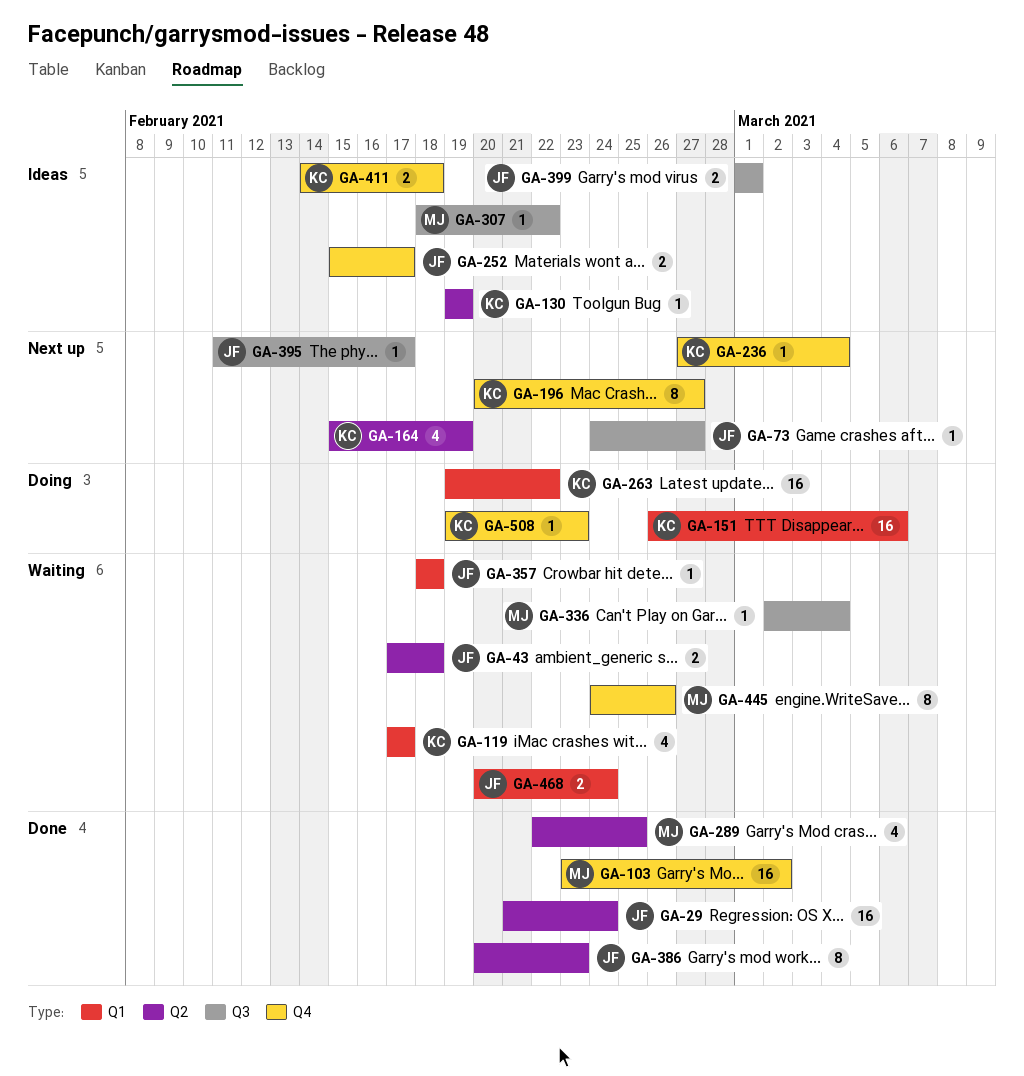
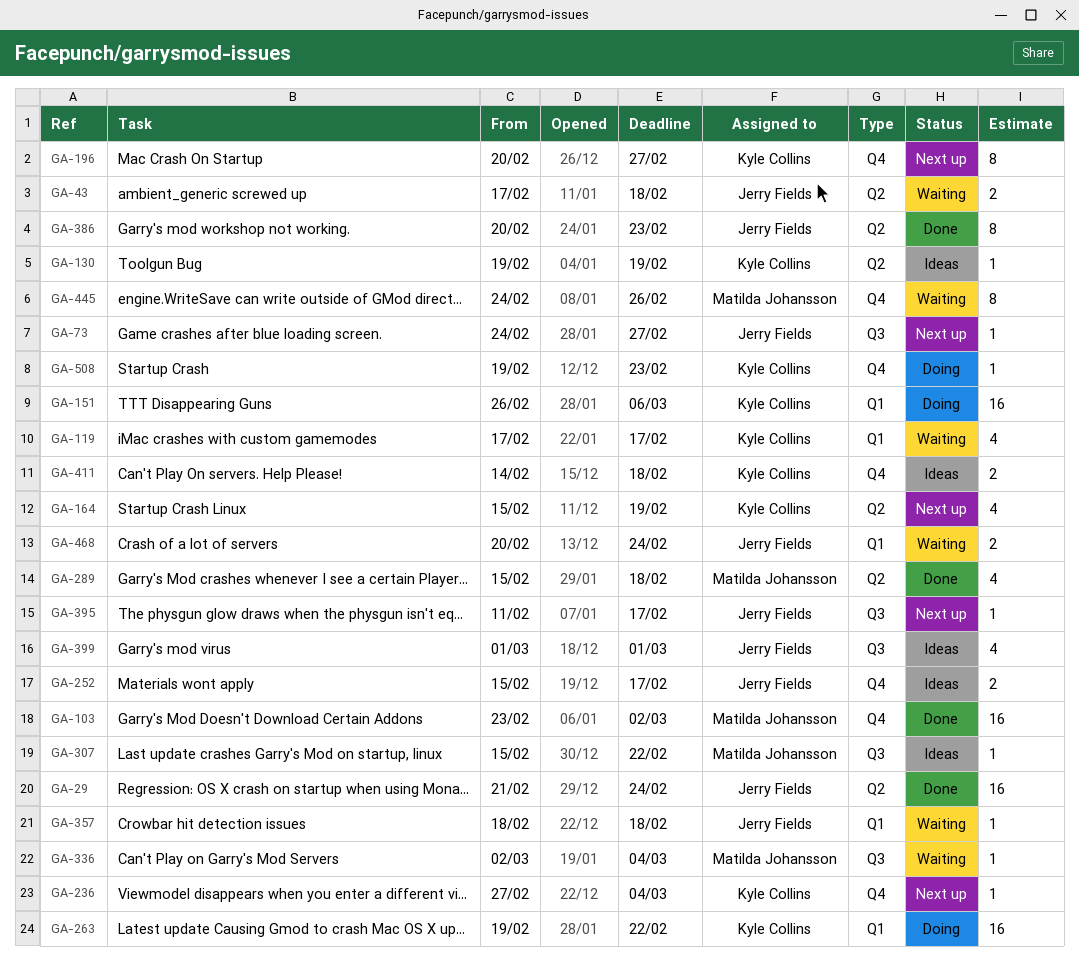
GA-289, start: Feb 22 -> Feb 15
GA-289, due: Feb 25 -> Feb 18
GA-307, start: Feb 18 -> Feb 15
GA-399, estimate: 2 -> 4

